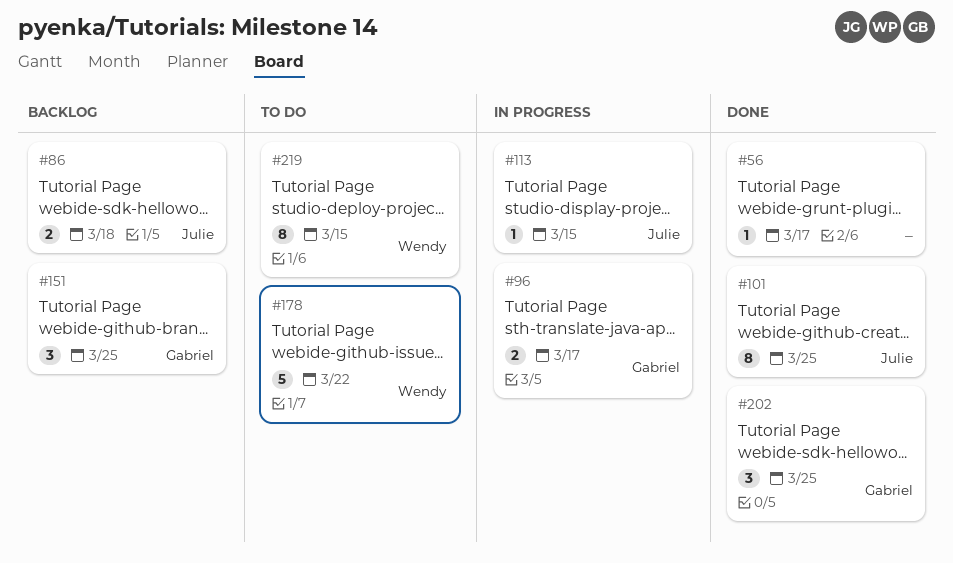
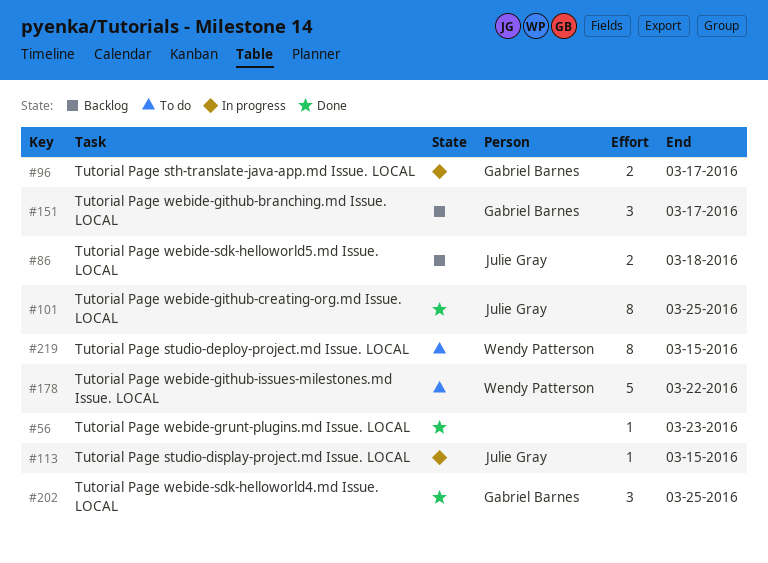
#56, due: Mar 17 -> Mar 23
#151, due: Mar 25 -> Mar 17

